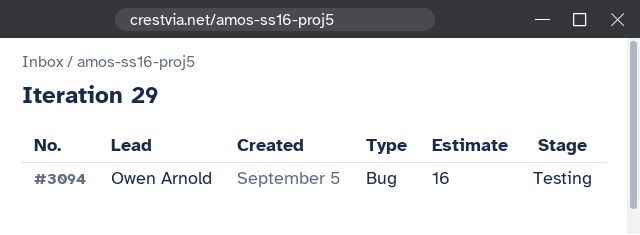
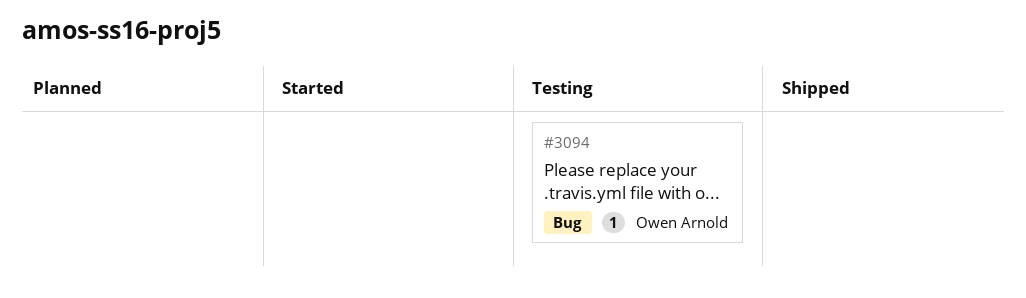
#3094, estimate: 16 -> 1

